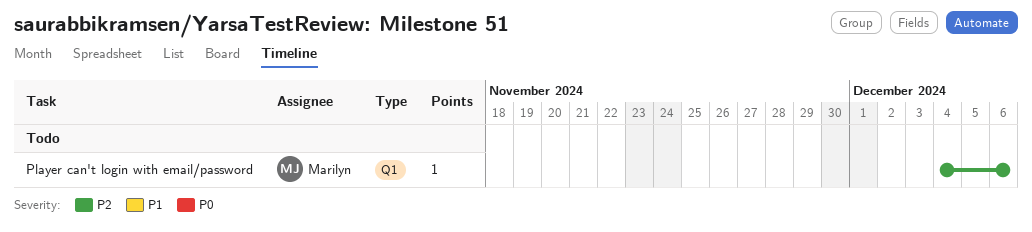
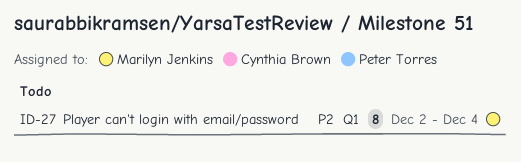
Player can't login with email/password, estimate: 1 -> 8
Player can't login with email/password, start: Dec 4 -> Dec 2
Player can't login with email/password, due: Dec 6 -> Dec 4

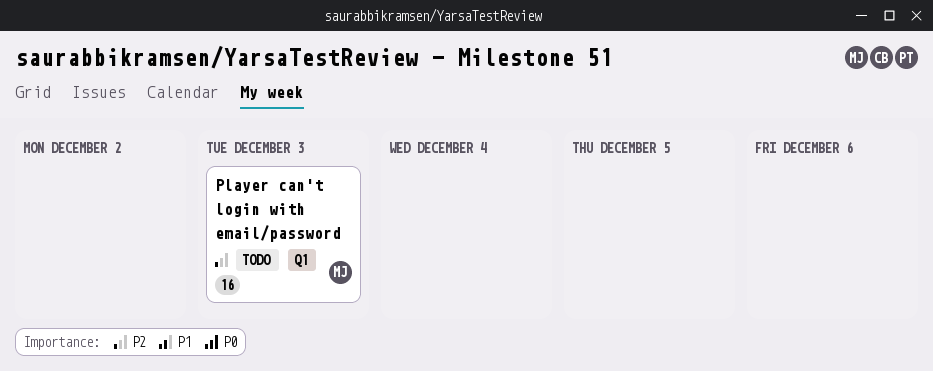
Player can't login with email/password, estimate: 8 -> 16
Player can't login with email/password, due: Dec 4 -> Dec 3

